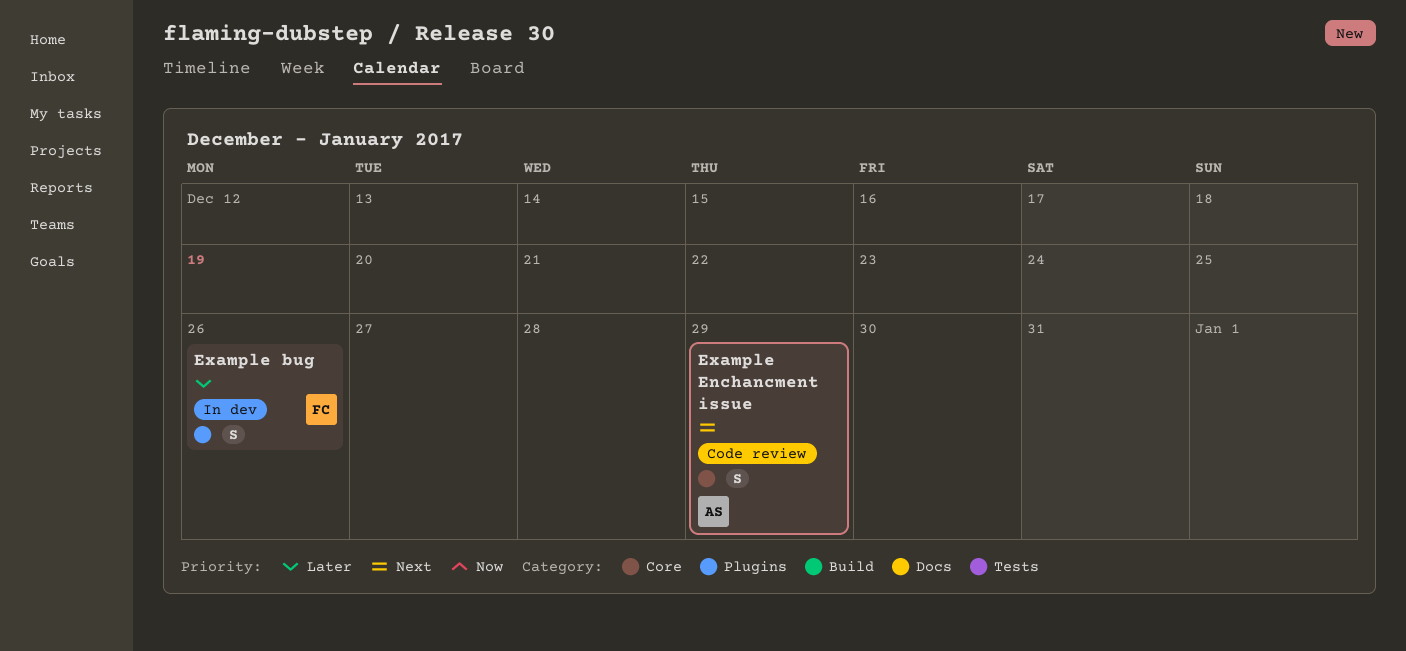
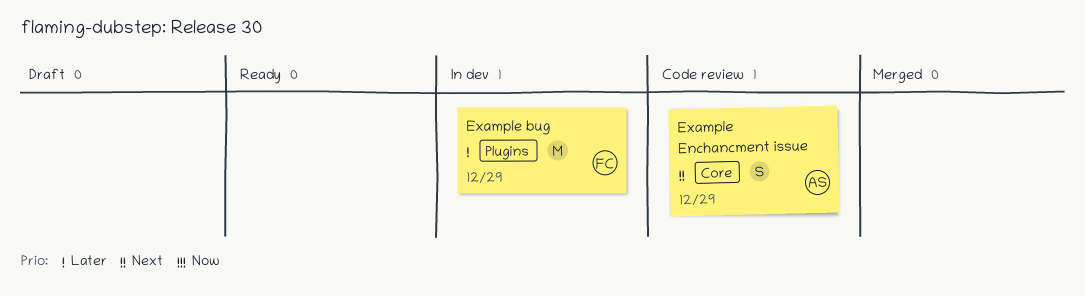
Example bug, estimate: S -> M
Example bug, due: Dec 26 -> Dec 29

